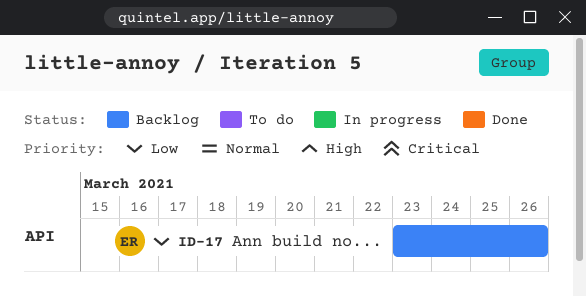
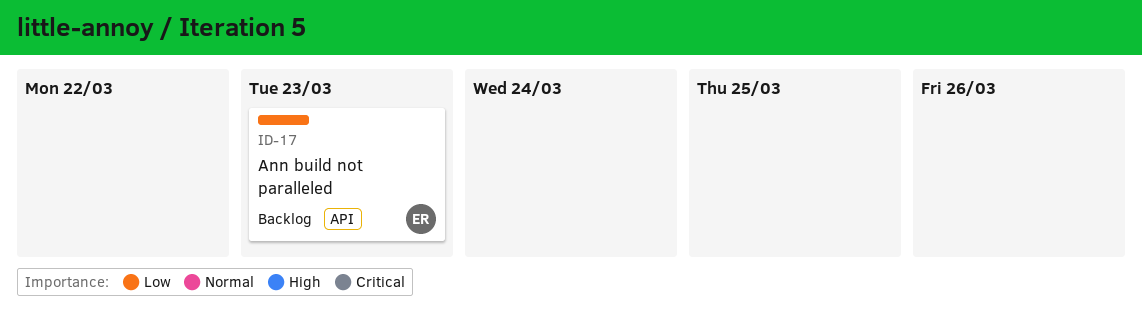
ID-17, due: Mar 26 -> Mar 23

